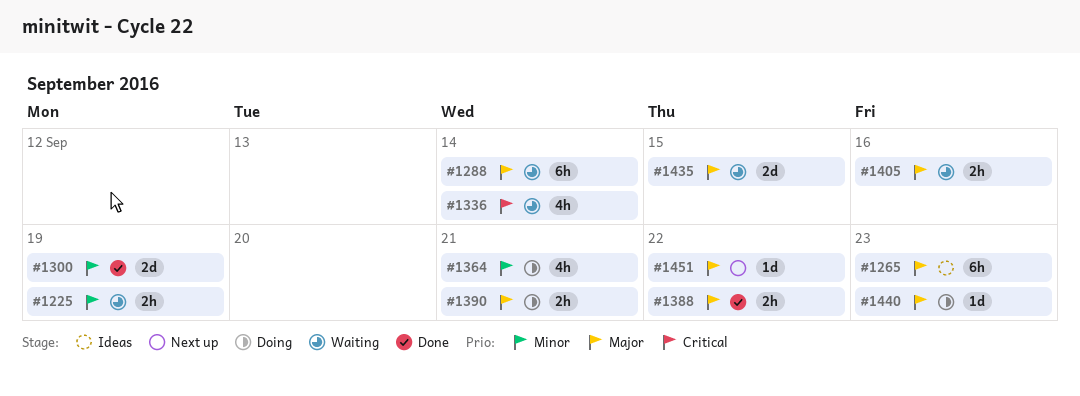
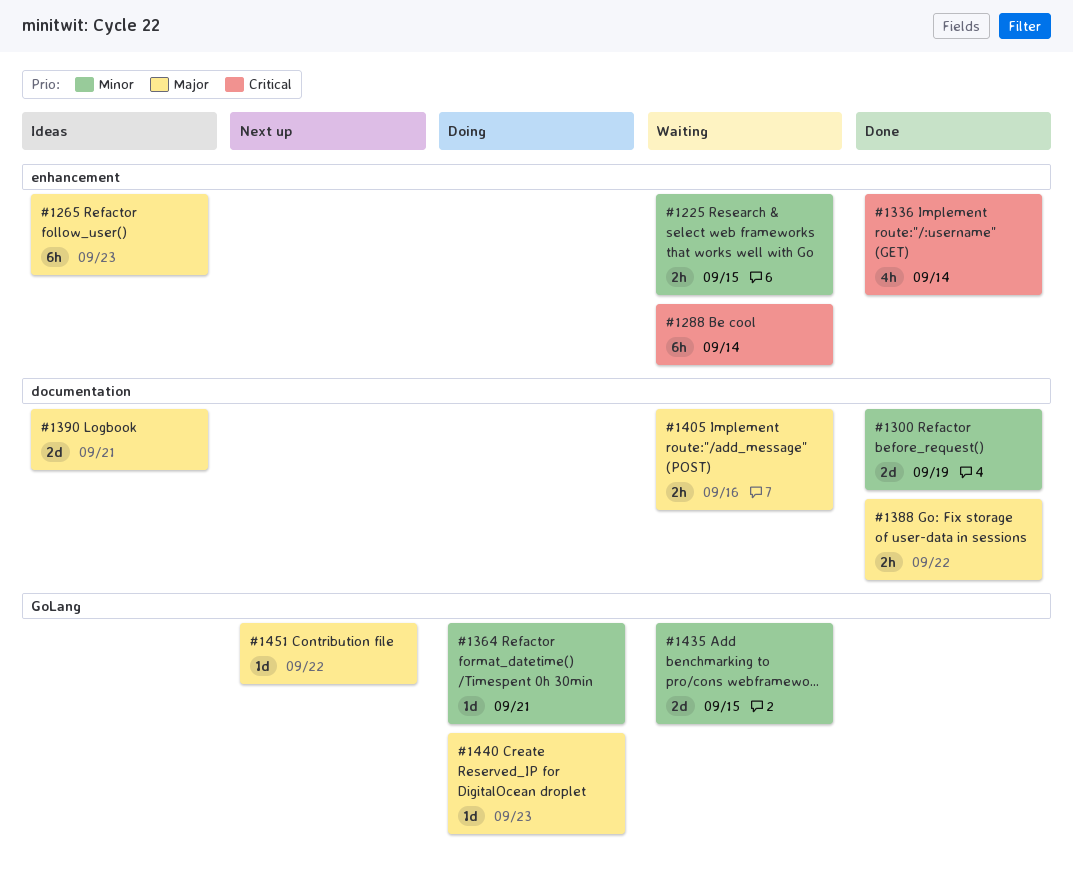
#1225, due: Sep 19 -> Sep 15
#1288, priority: Major -> Critical
#1336, status: Waiting -> Done
#1364, estimate: 4h -> 1d
#1390, status: Doing -> Ideas
#1390, estimate: 2h -> 2d
#1435, priority: Major -> Minor

